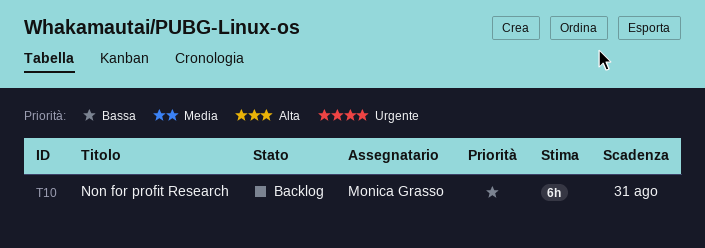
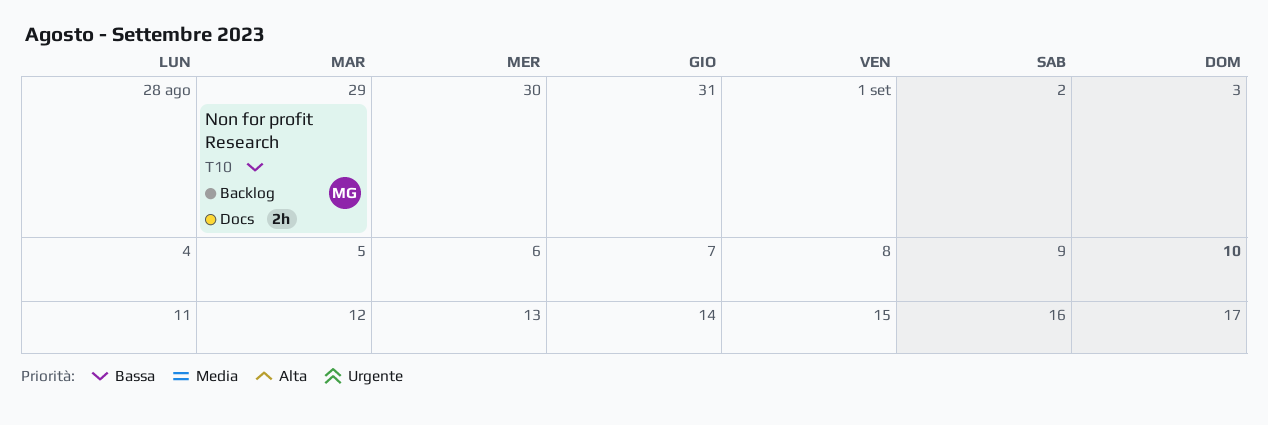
T10, estimate: 6h -> 2h
T10, due: Aug 31 -> Aug 29

